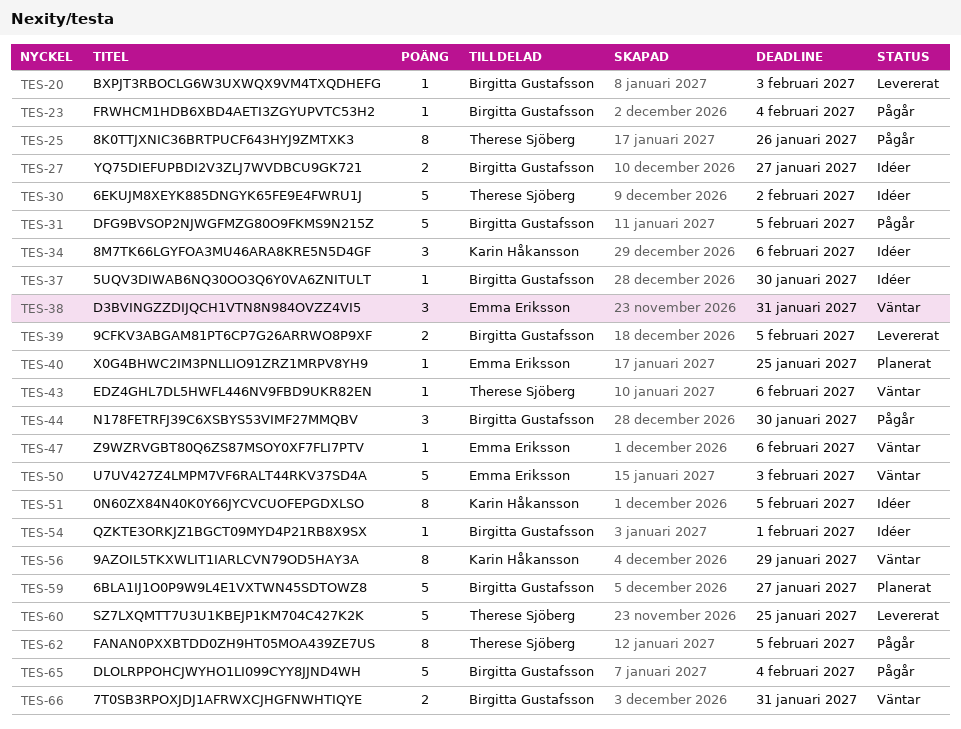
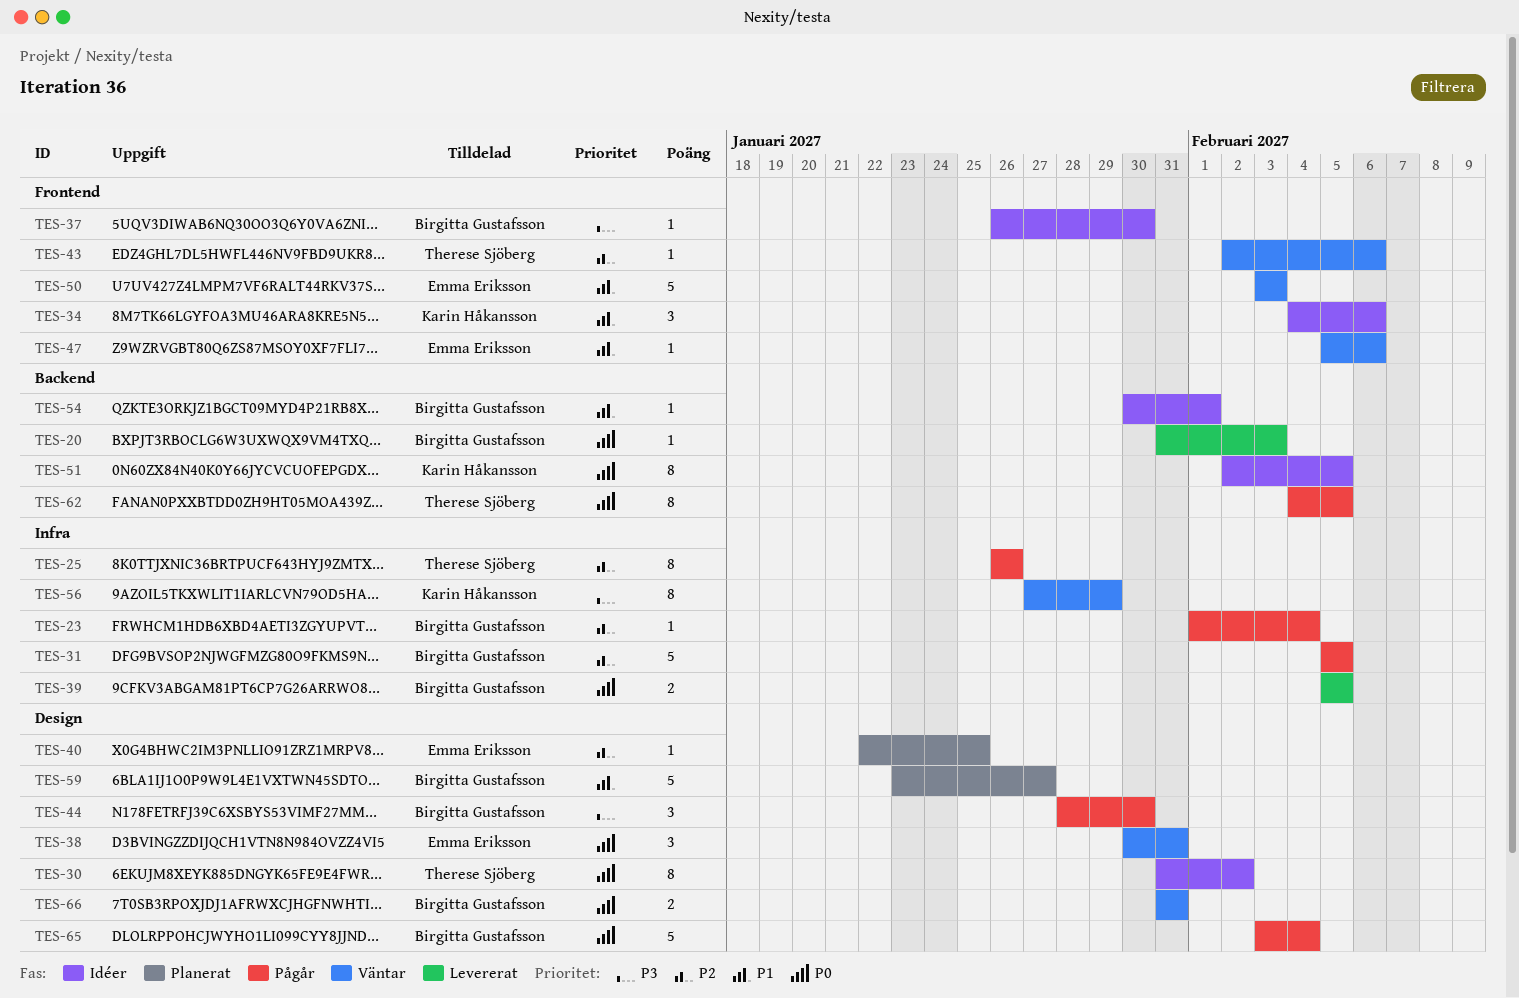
TES-27: present -> none
TES-30, estimate: 5 -> 8
TES-60: present -> none

